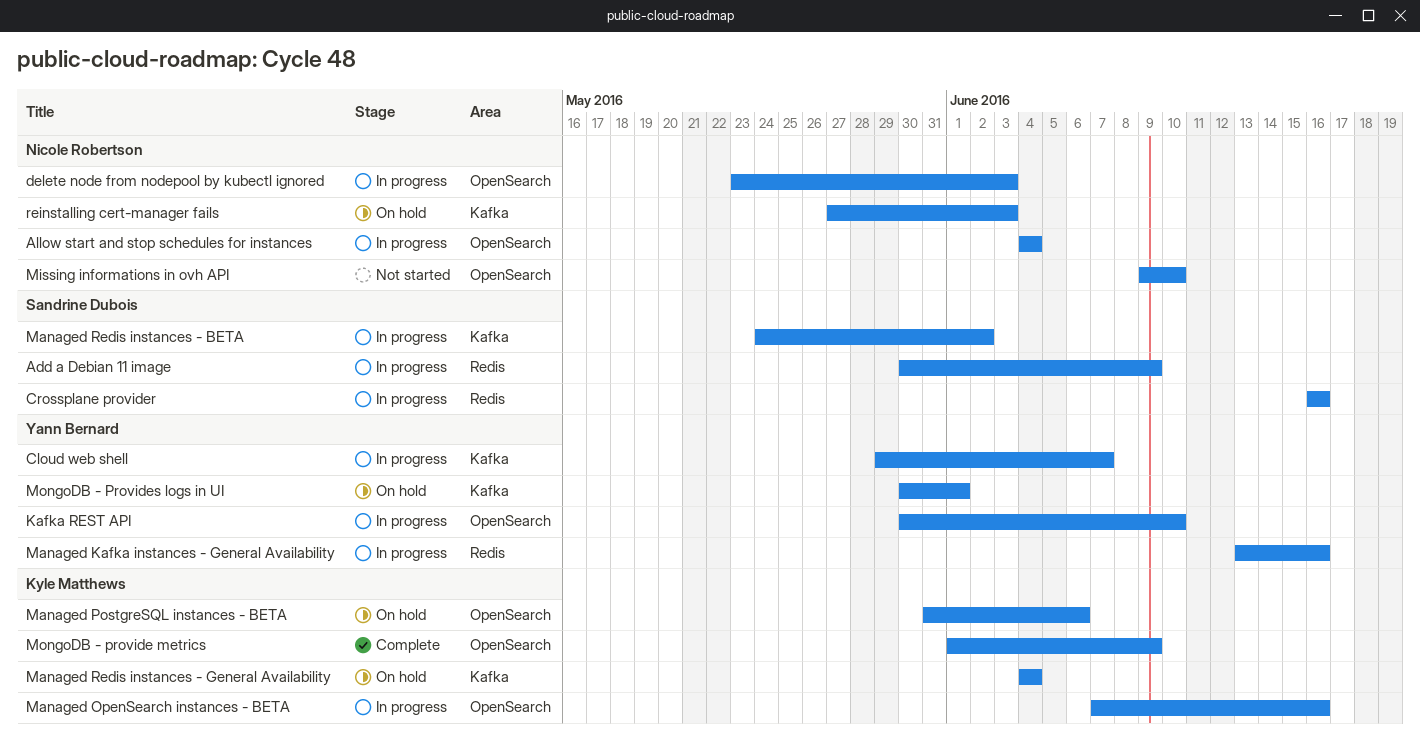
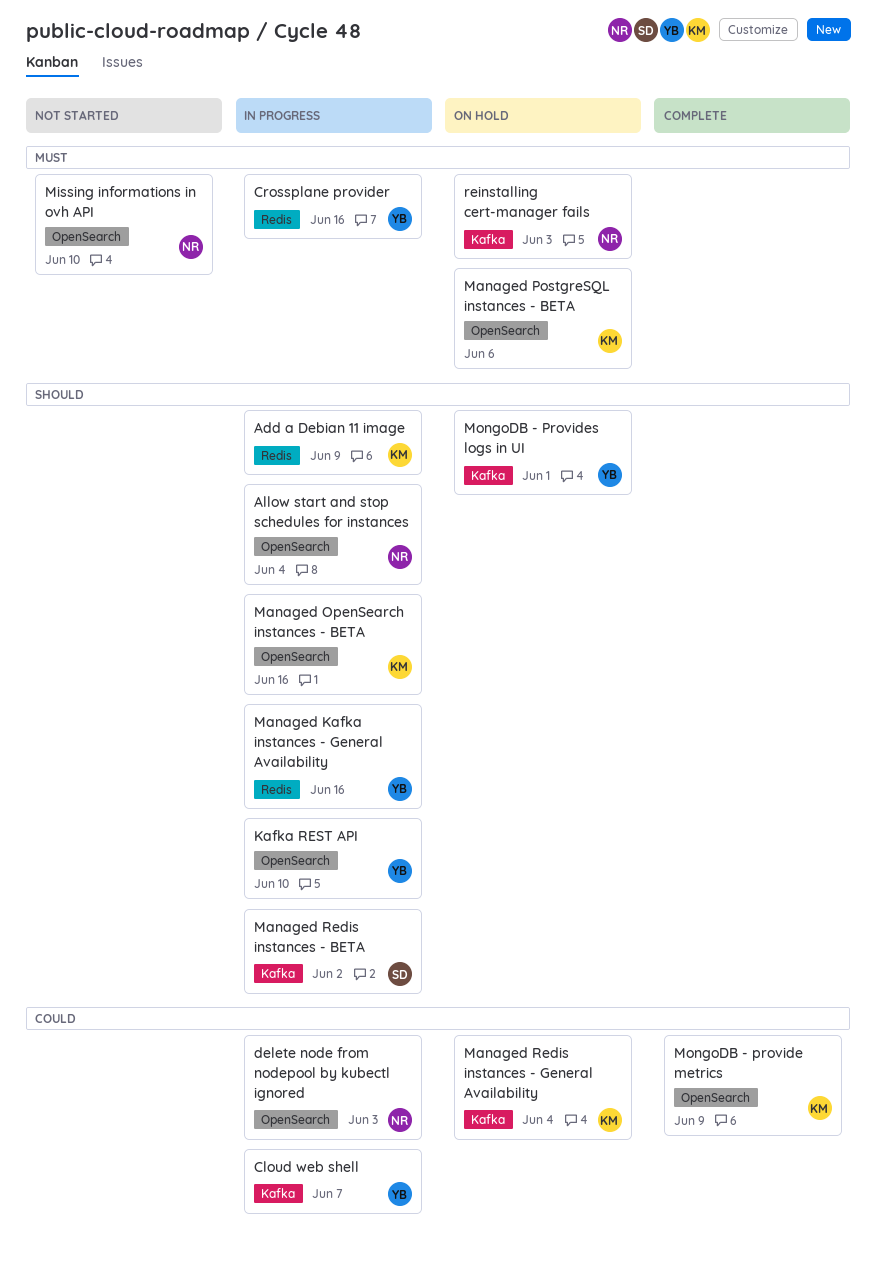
Add a Debian 11 image, owner: Sandrine Dubois -> Kyle Matthews
Crossplane provider, owner: Sandrine Dubois -> Yann Bernard

